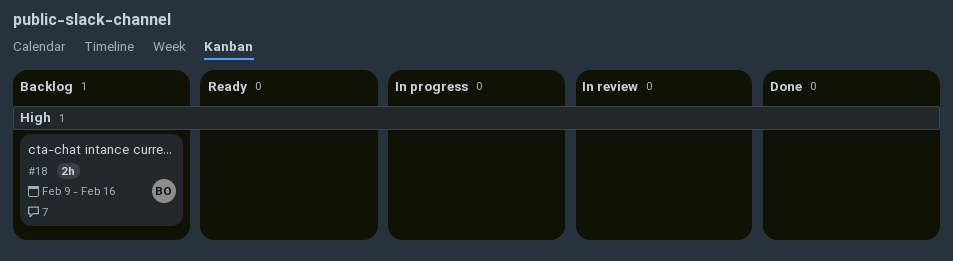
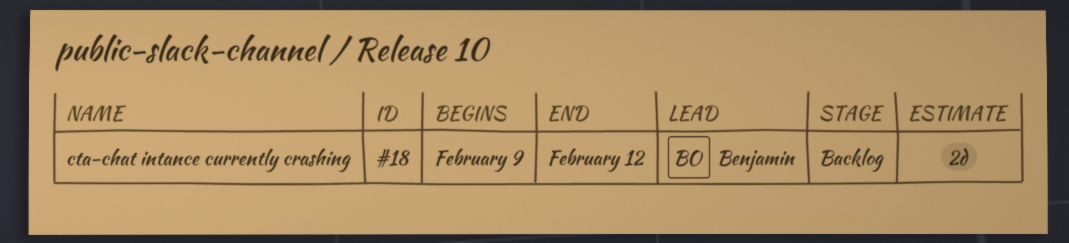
#18, estimate: 2h -> 2d
#18, due: Feb 16 -> Feb 12

